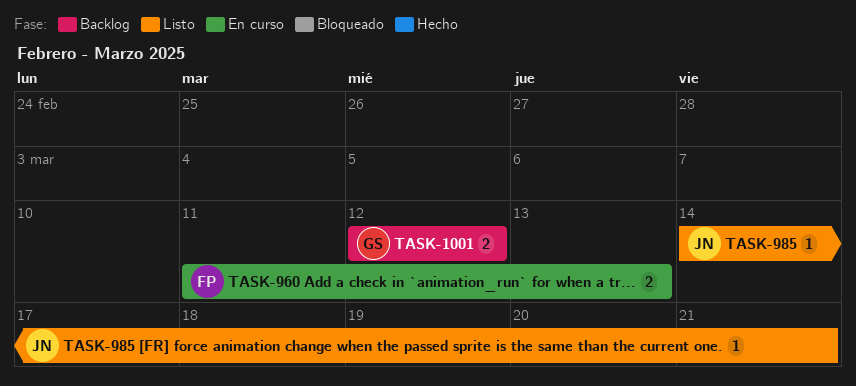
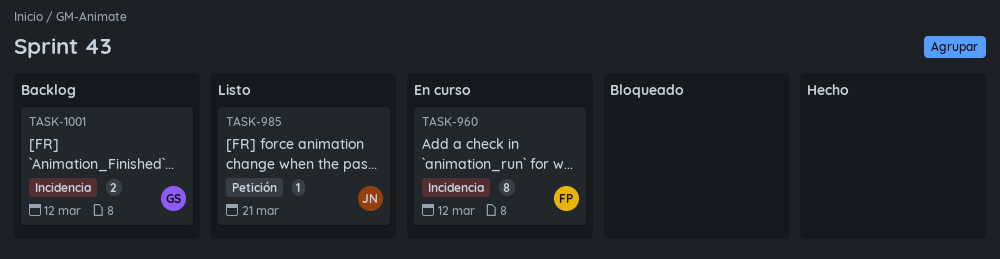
TASK-960, estimate: 2 -> 8
TASK-960, due: Mar 13 -> Mar 12

